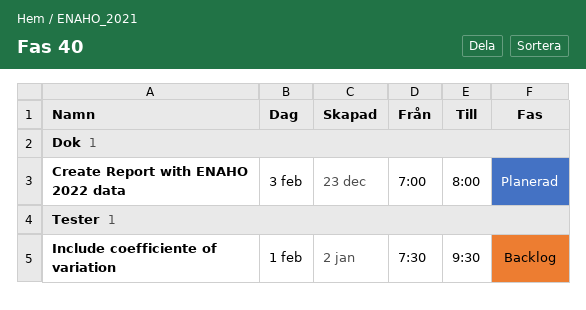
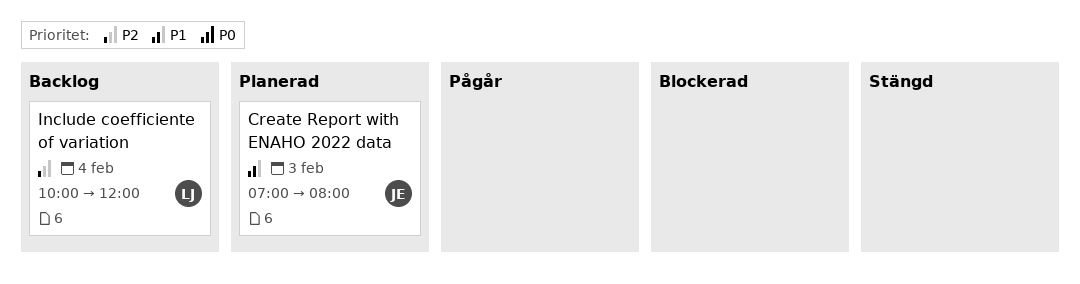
Include coefficiente of variation, day: Feb 1 -> Feb 4
Include coefficiente of variation, begins: 07:30 -> 10:00
Include coefficiente of variation, ends: 09:30 -> 12:00

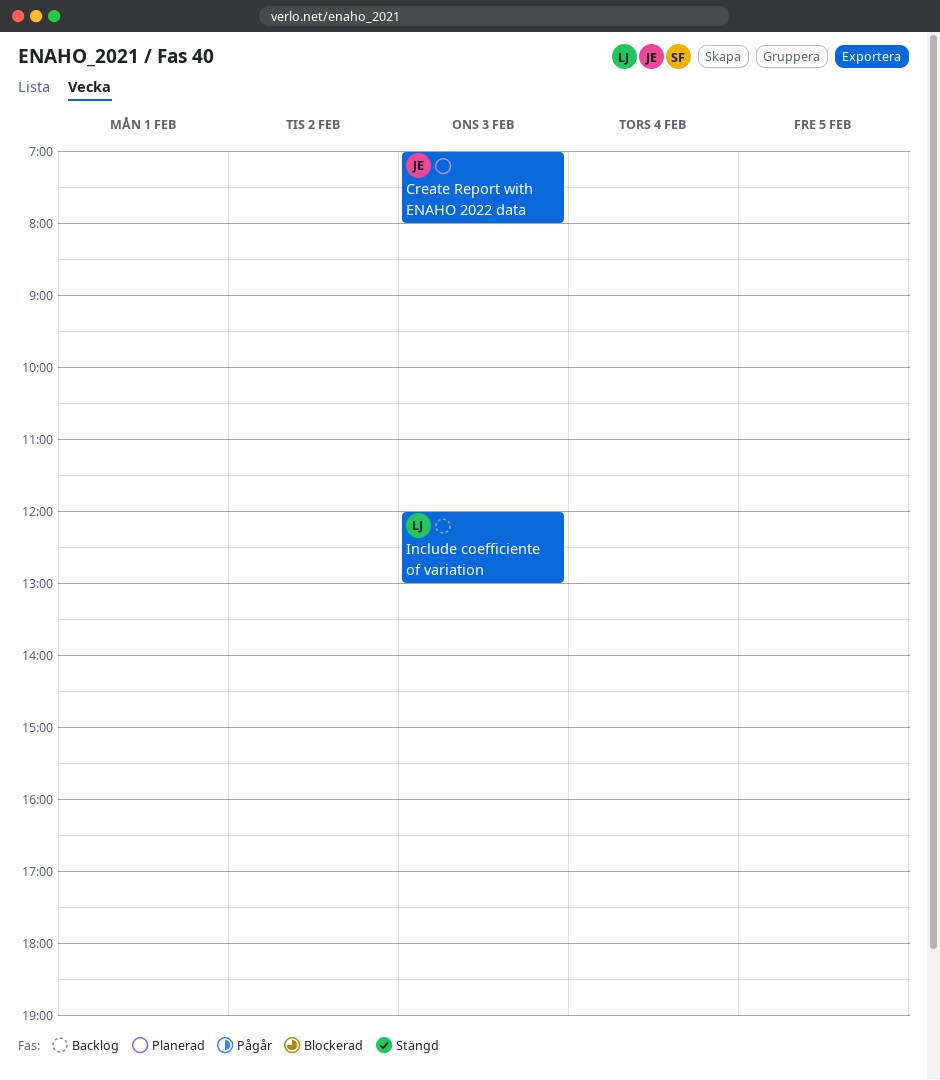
Include coefficiente of variation, day: Feb 4 -> Feb 3
Include coefficiente of variation, begins: 10:00 -> 12:00
Include coefficiente of variation, ends: 12:00 -> 13:00

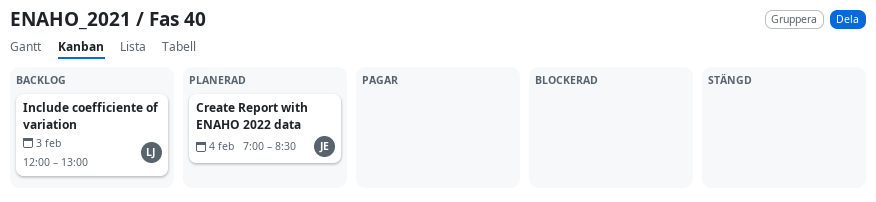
Create Report with ENAHO 2022 data, day: Feb 3 -> Feb 4
Create Report with ENAHO 2022 data, ends: 08:00 -> 08:30

